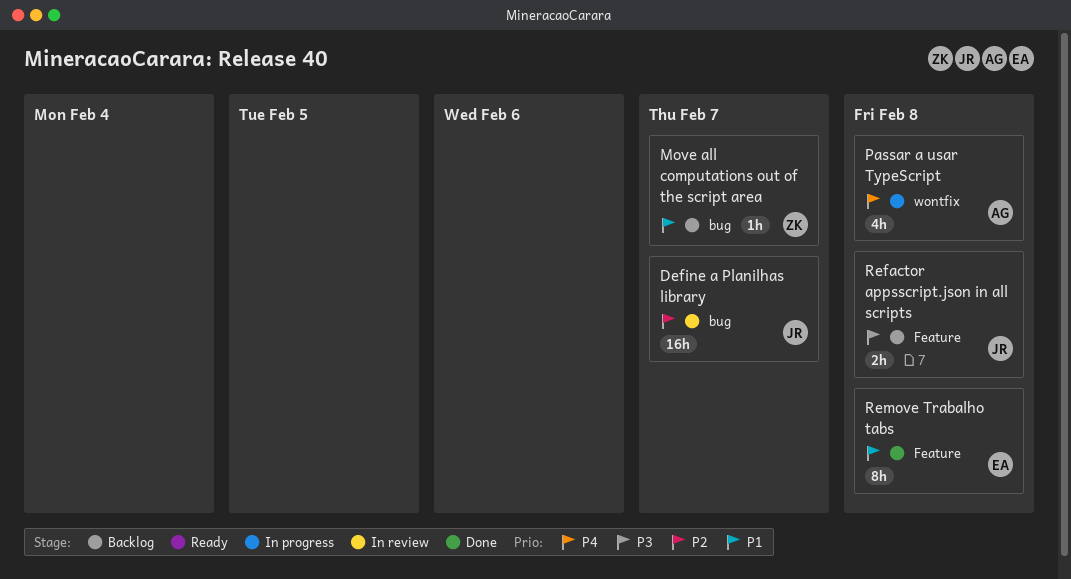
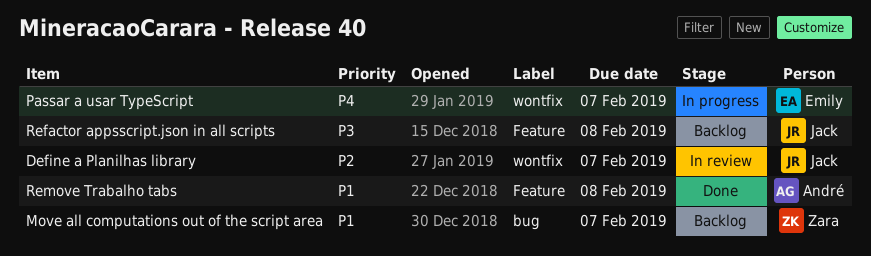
Define a Planilhas library, label: bug -> wontfix
Passar a usar TypeScript, owner: André -> Emily
Passar a usar TypeScript, due: Feb 8 -> Feb 7
Remove Trabalho tabs, owner: Emily -> André

